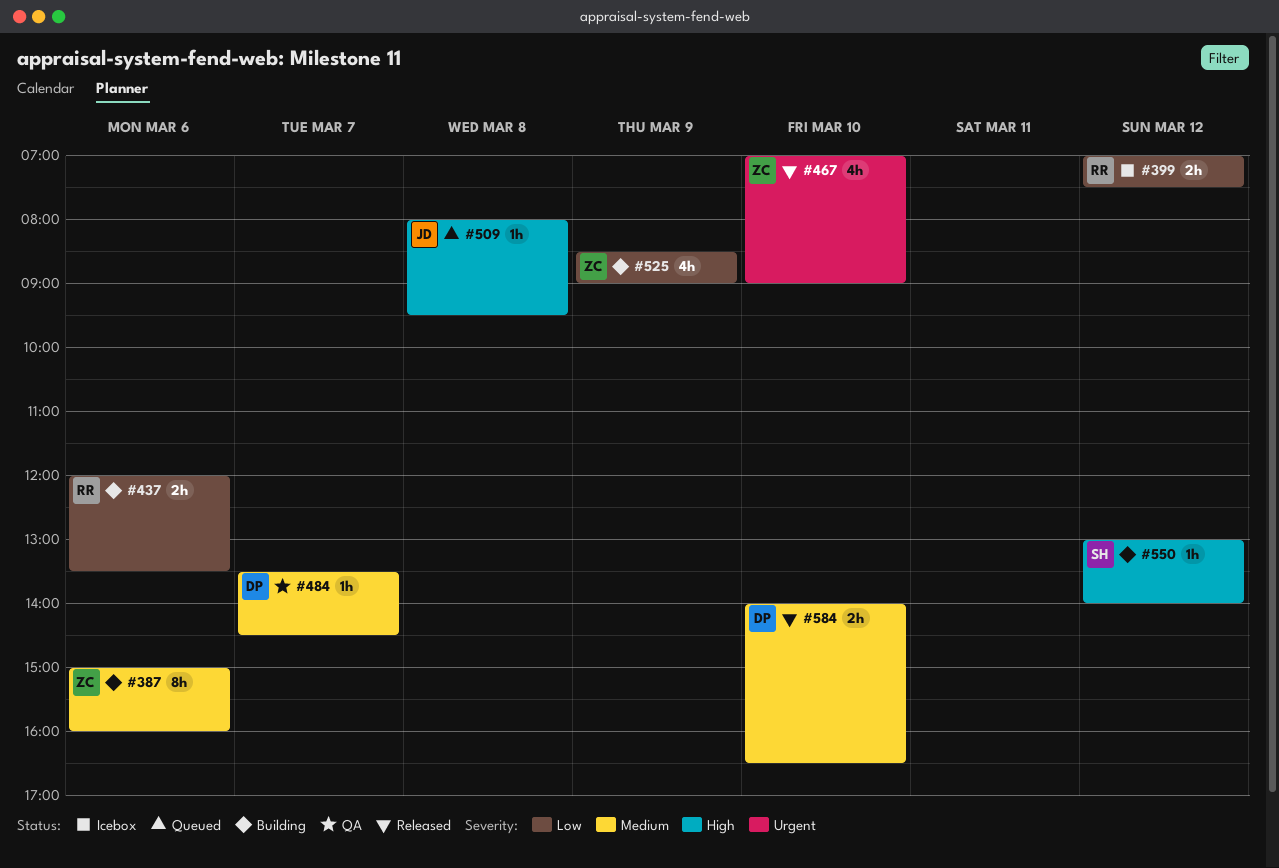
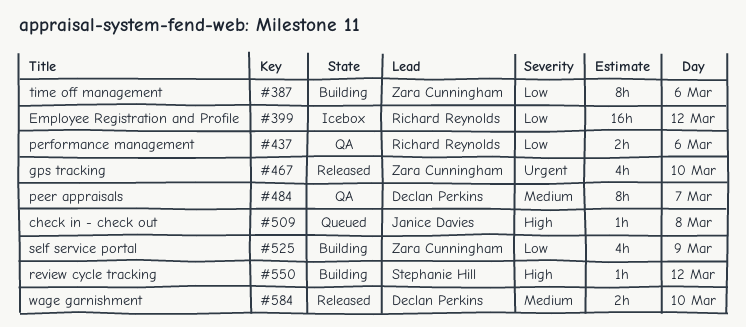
#387, priority: Medium -> Low
#399, estimate: 2h -> 16h
#437, status: Building -> QA
#484, estimate: 1h -> 8h

